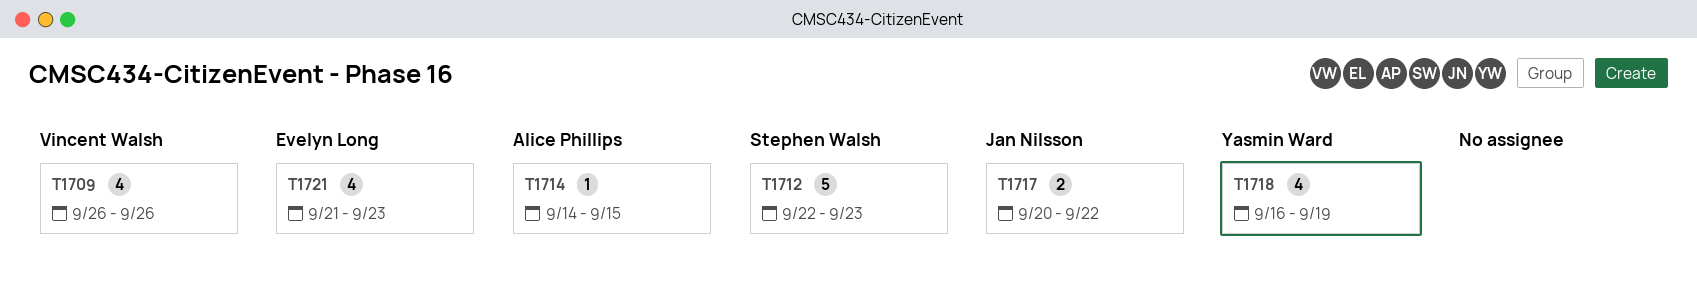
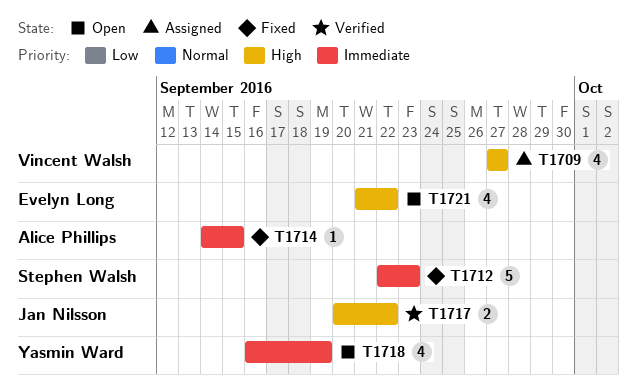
T1709, start: Sep 26 -> Sep 27
T1709, due: Sep 26 -> Sep 27
T1721, due: Sep 23 -> Sep 22

